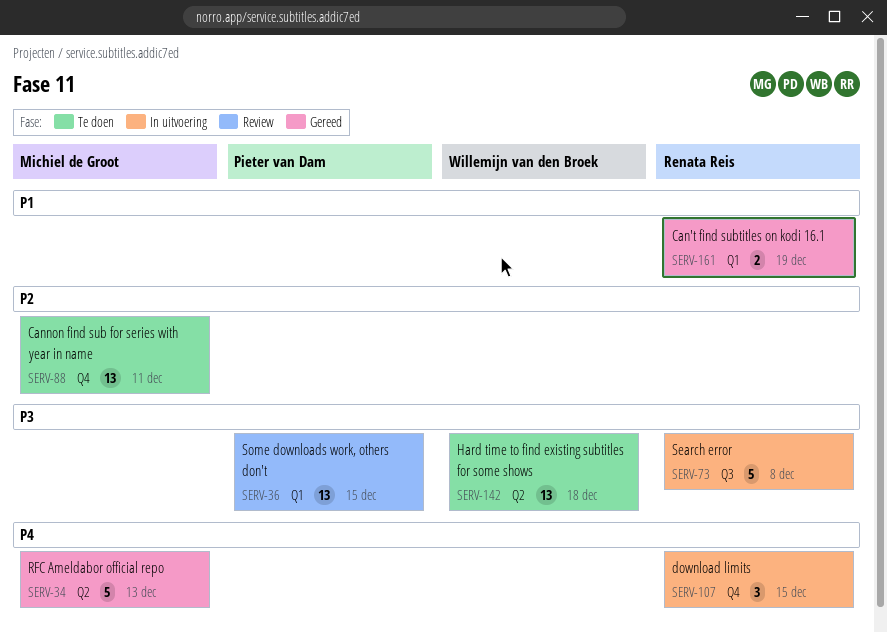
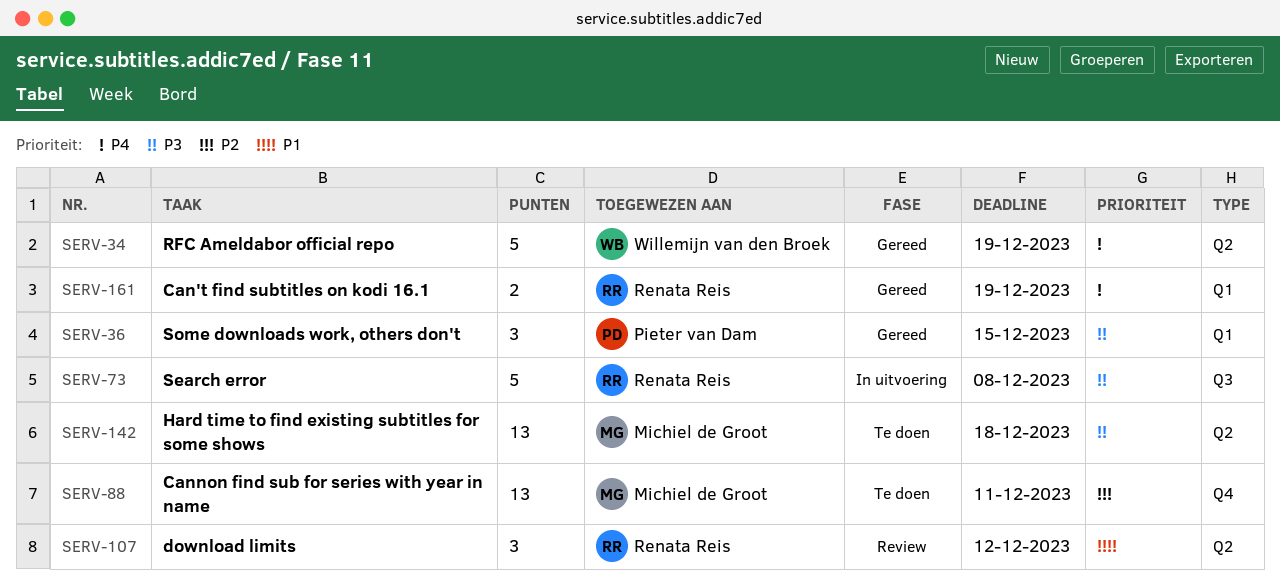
SERV-34, owner: Michiel de Groot -> Willemijn van den Broek
SERV-34, due: Dec 13 -> Dec 19
SERV-36, status: Review -> Gereed
SERV-36, estimate: 13 -> 3
SERV-107, status: In uitvoering -> Review
SERV-107, priority: P4 -> P1
SERV-107, label: Q4 -> Q2
SERV-107, due: Dec 15 -> Dec 12
SERV-142, owner: Willemijn van den Broek -> Michiel de Groot
SERV-161, priority: P1 -> P4

